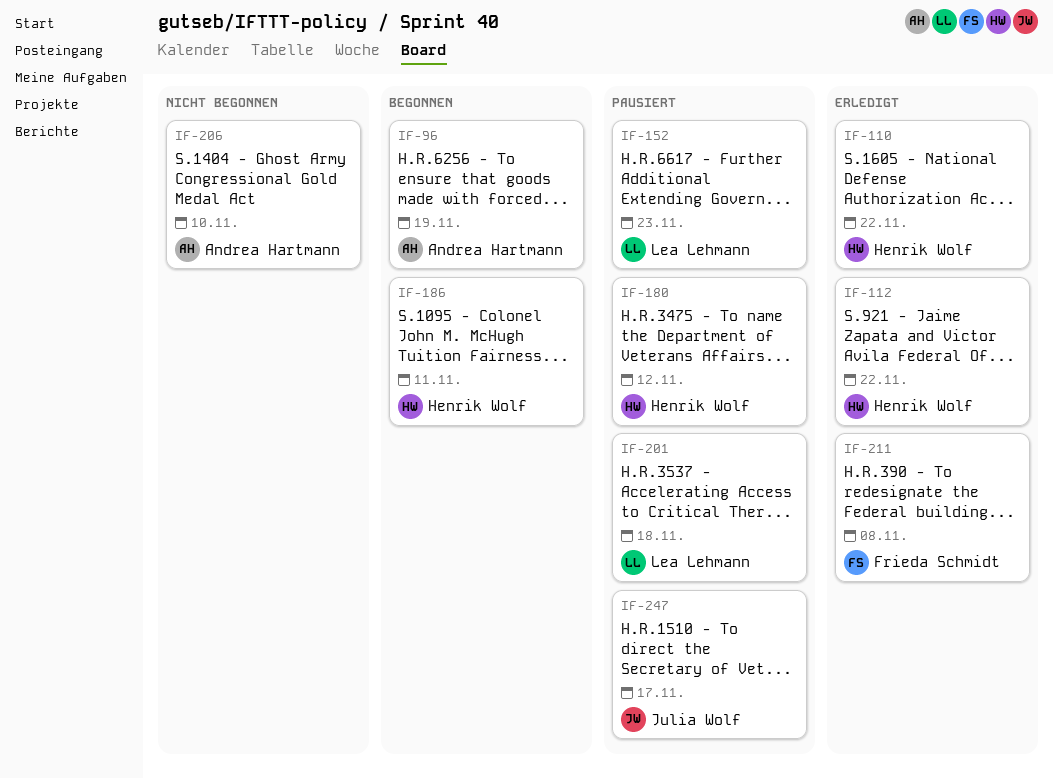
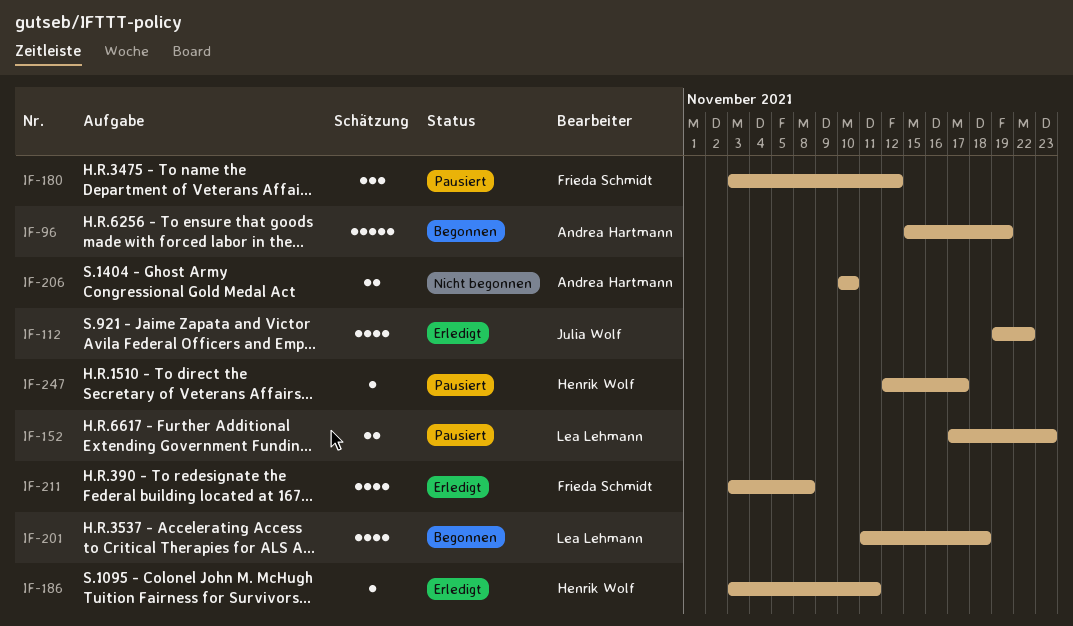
IF-110: present -> none
IF-112, owner: Henrik Wolf -> Julia Wolf
IF-180, owner: Henrik Wolf -> Frieda Schmidt
IF-186, status: Begonnen -> Erledigt
IF-201, status: Pausiert -> Begonnen
IF-247, owner: Julia Wolf -> Henrik Wolf

